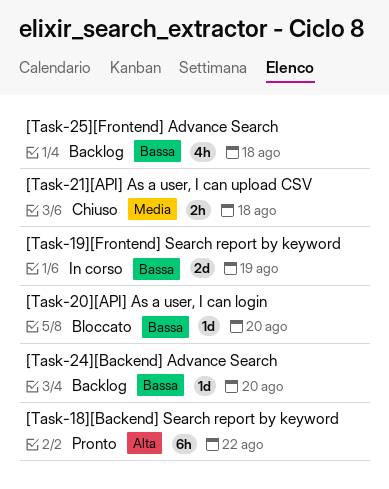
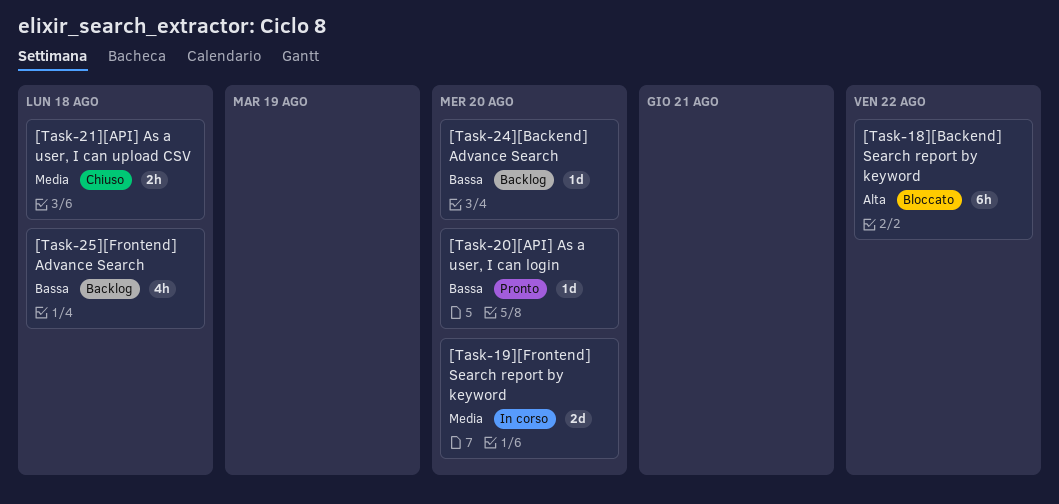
[Task-18][Backend] Search report by keyword, status: Pronto -> Bloccato
[Task-19][Frontend] Search report by keyword, priority: Bassa -> Media
[Task-19][Frontend] Search report by keyword, due: Aug 19 -> Aug 20
[Task-20][API] As a user, I can login, status: Bloccato -> Pronto

